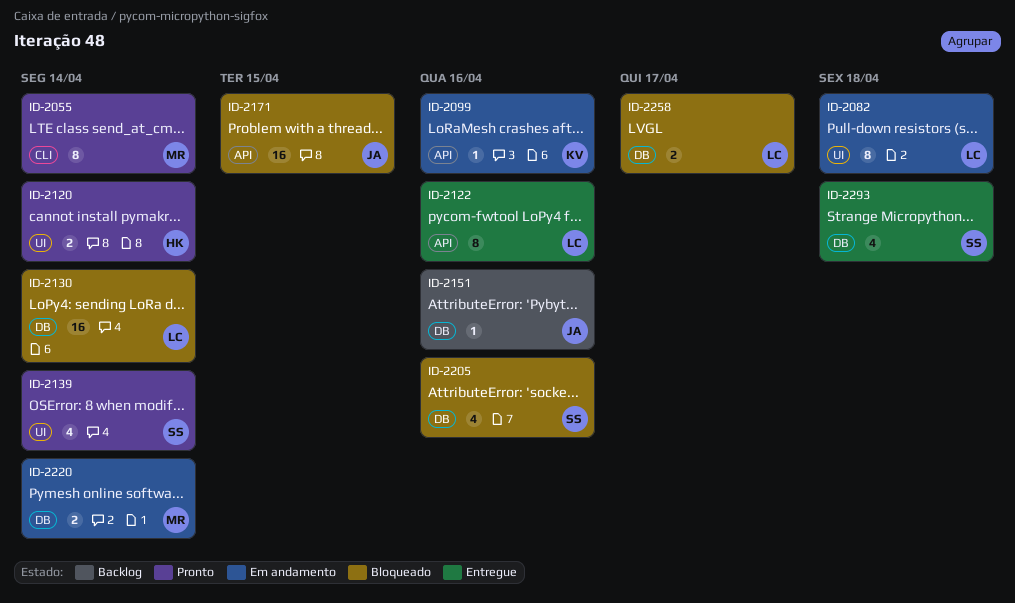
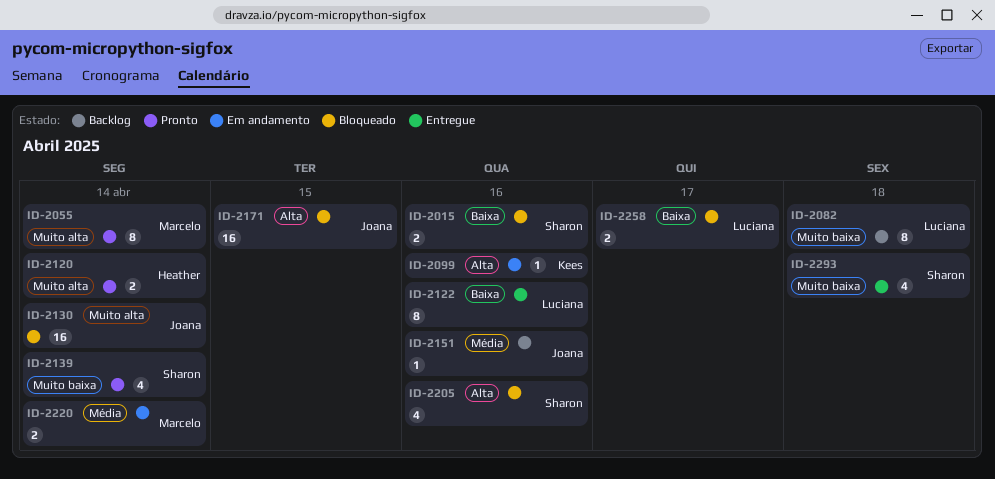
ID-2015: none -> present
ID-2082, status: Em andamento -> Backlog
ID-2130, owner: Luciana -> Joana

